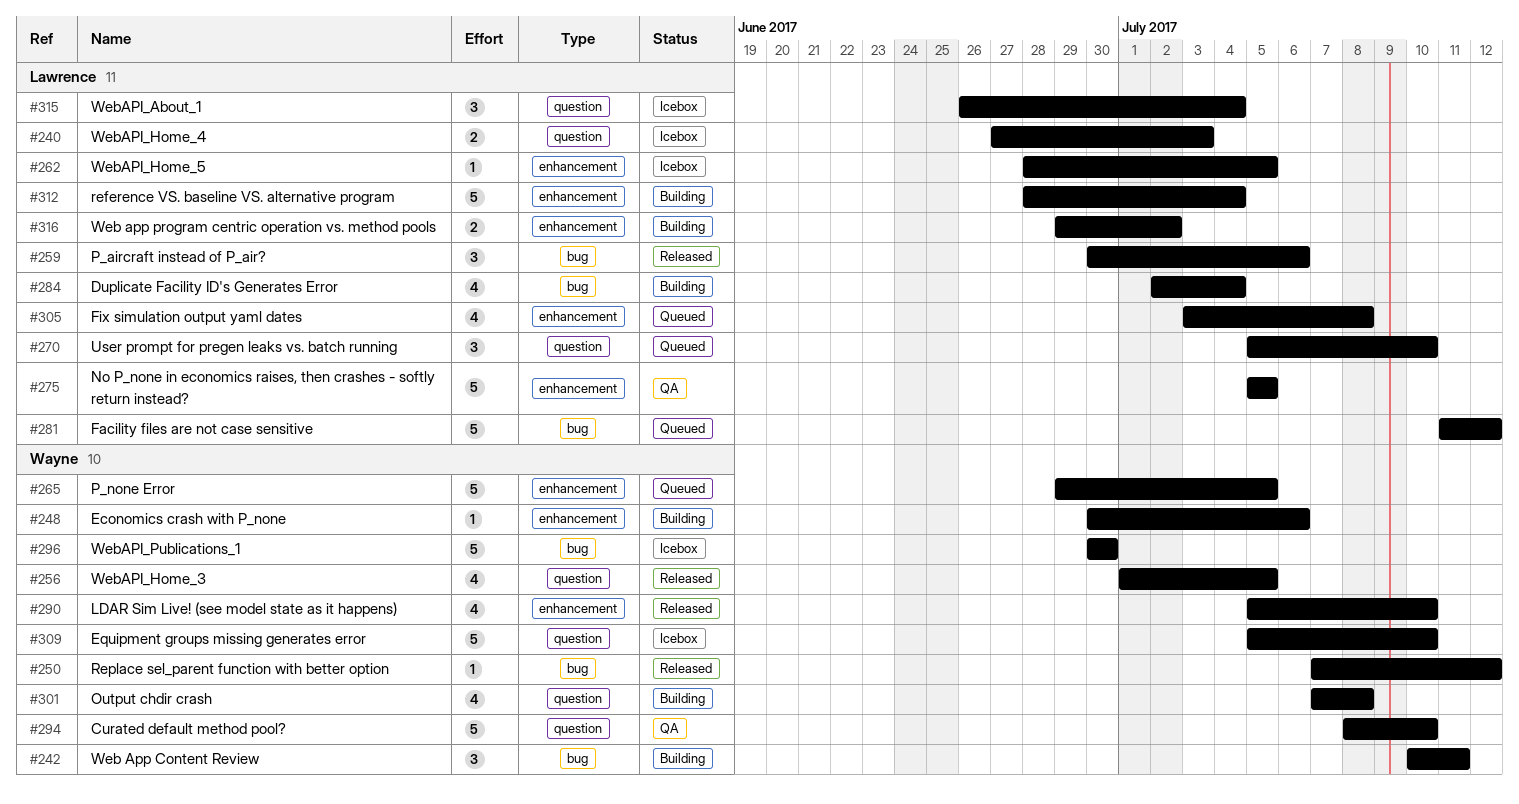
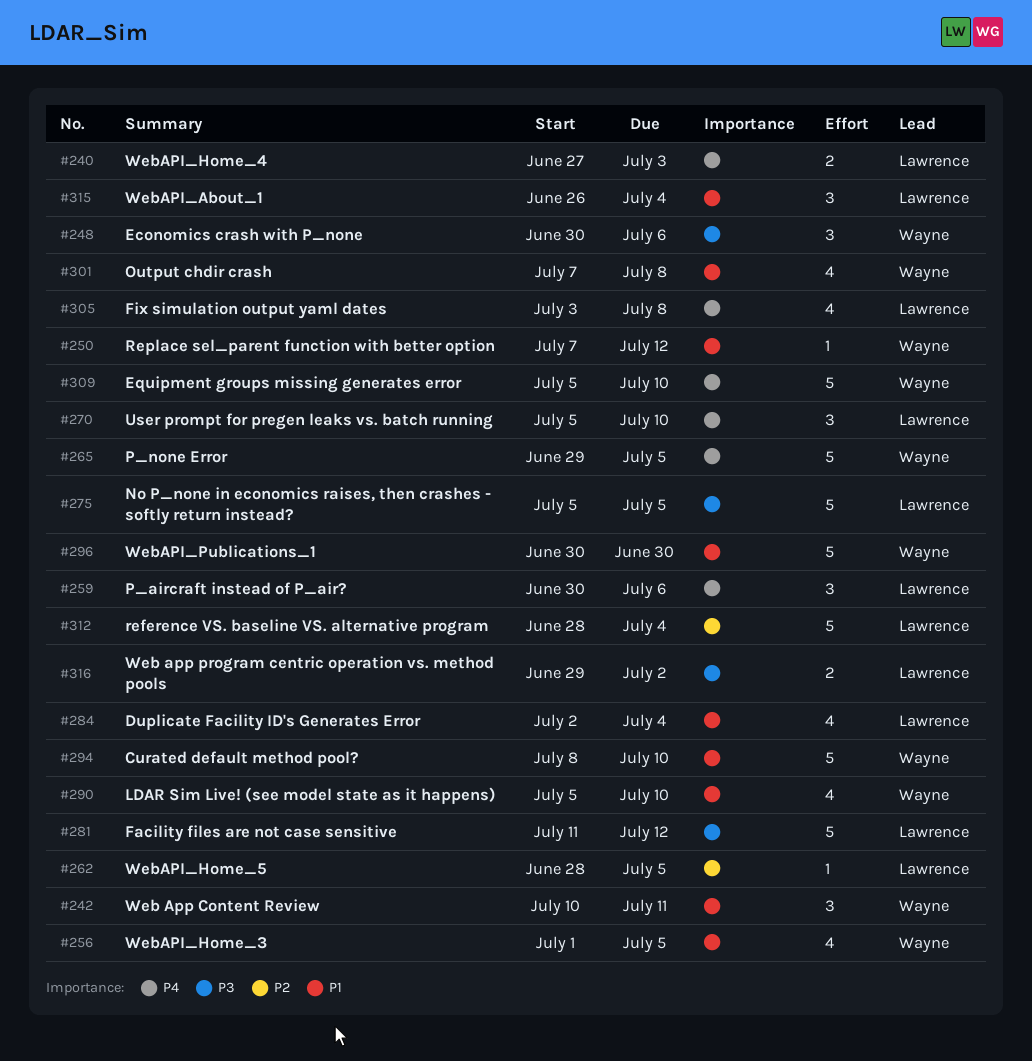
#248, estimate: 1 -> 3

